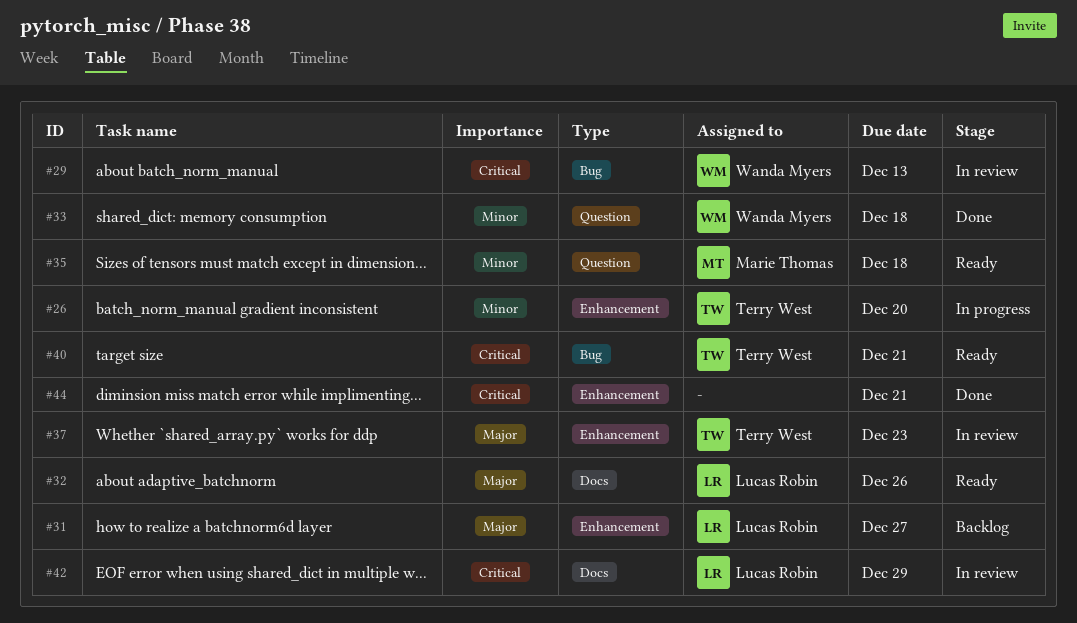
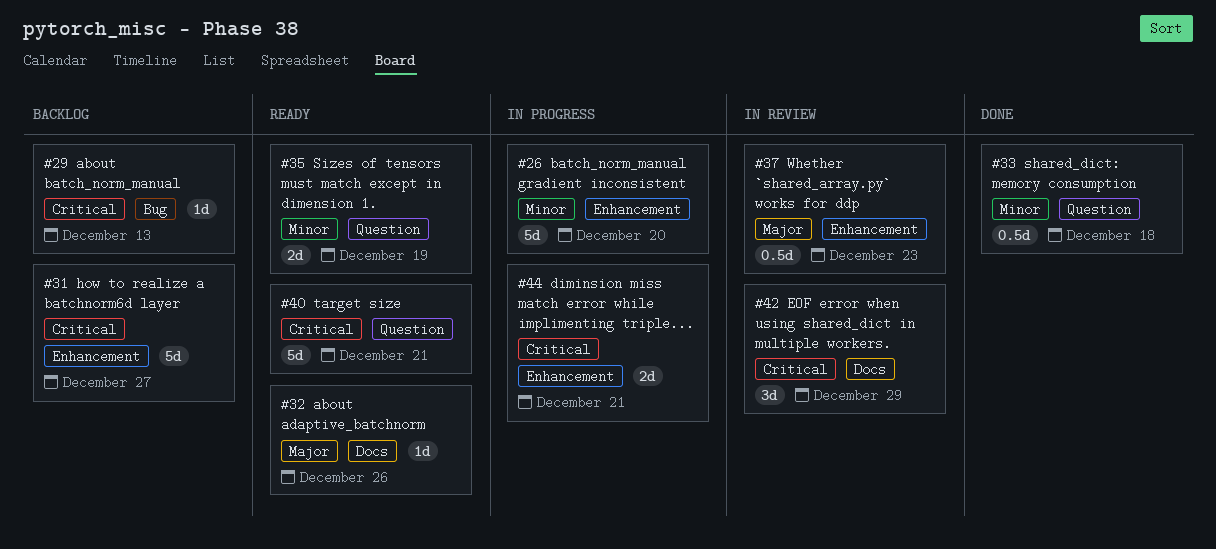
#29, status: In review -> Backlog
#31, priority: Major -> Critical
#35, due: Dec 18 -> Dec 19
#40, label: Bug -> Question
#44, status: Done -> In progress

